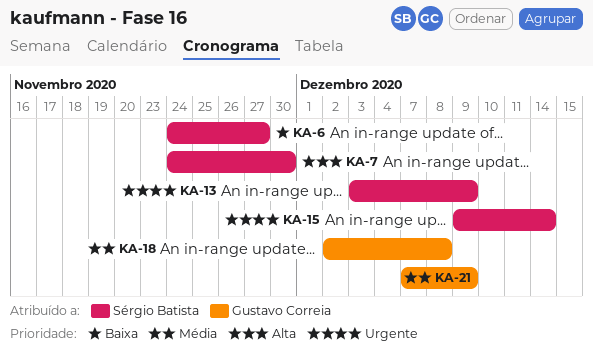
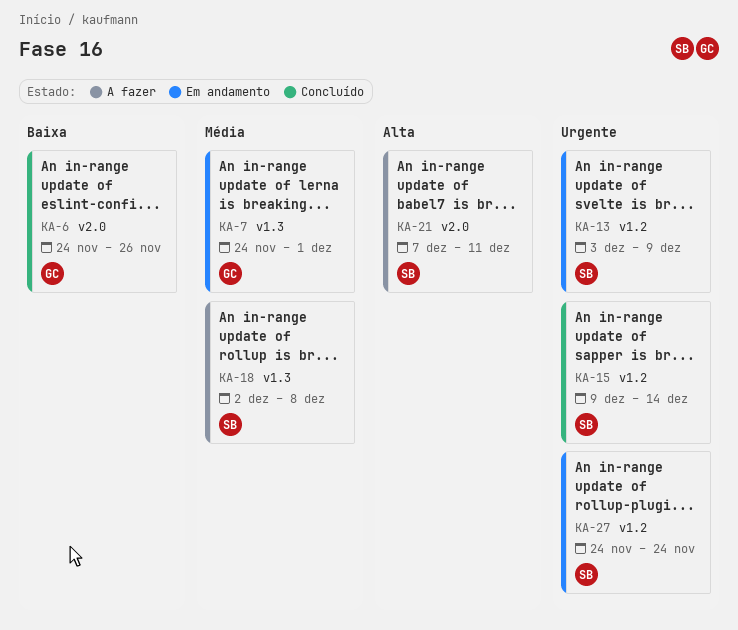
KA-6, owner: Sérgio Batista -> Gustavo Correia
KA-6, due: Nov 27 -> Nov 26
KA-7, owner: Sérgio Batista -> Gustavo Correia
KA-7, priority: Alta -> Média
KA-7, due: Nov 30 -> Dec 1
KA-18, owner: Gustavo Correia -> Sérgio Batista
KA-21, owner: Gustavo Correia -> Sérgio Batista
KA-21, priority: Média -> Alta
KA-21, due: Dec 9 -> Dec 11
KA-27: none -> present

